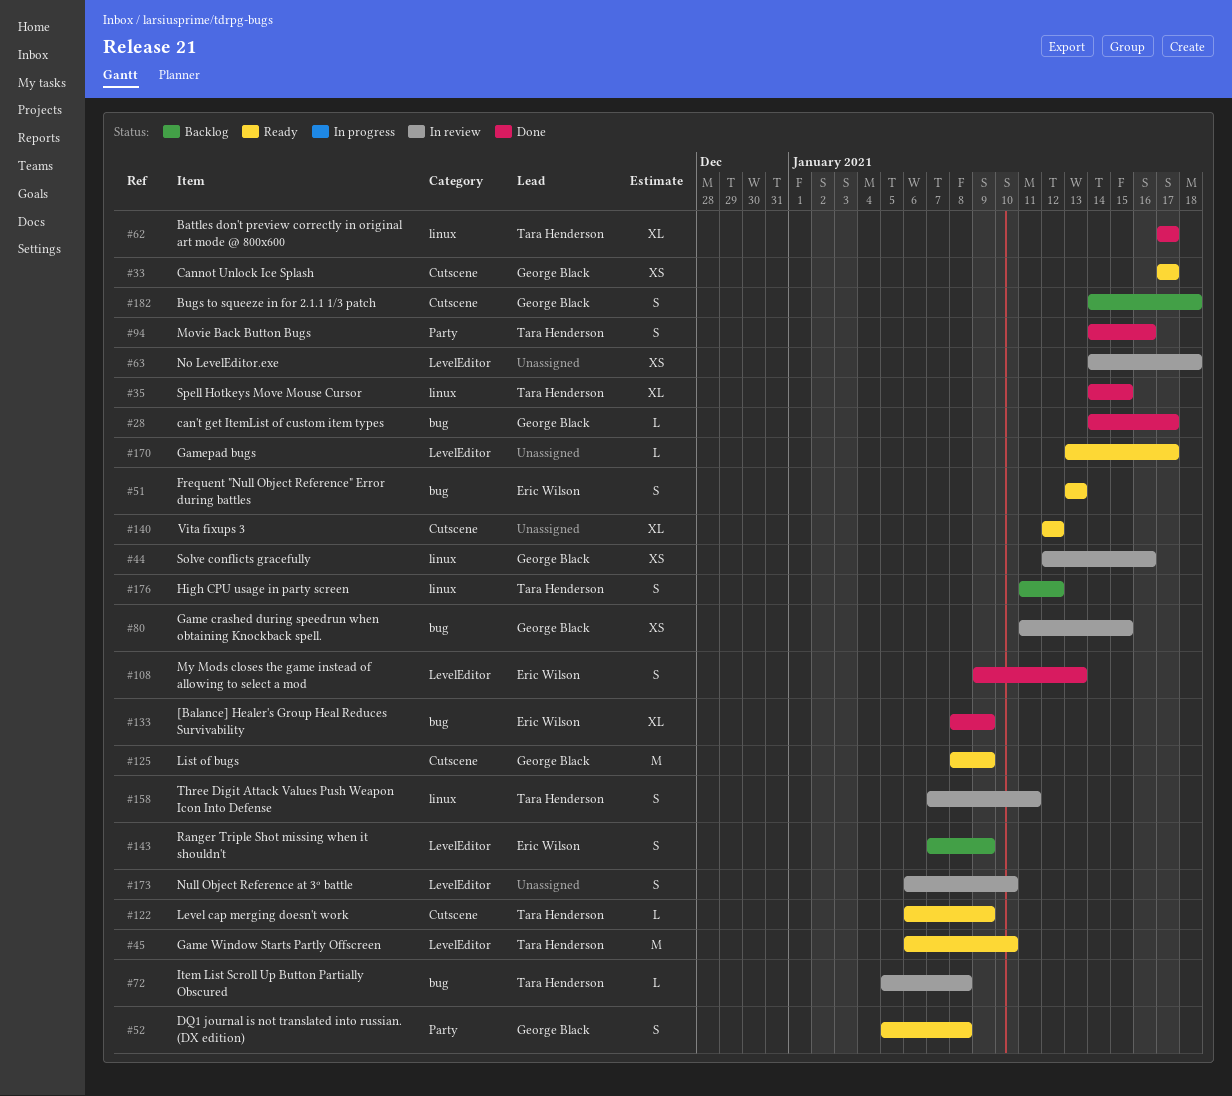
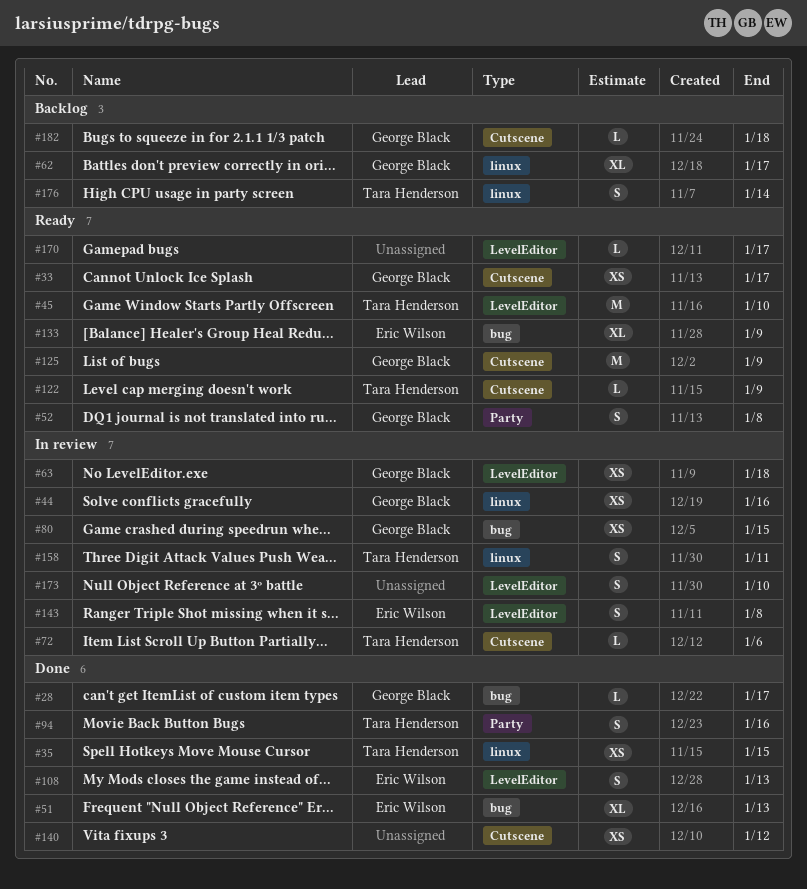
#35, estimate: XL -> XS
#51, status: Ready -> Done
#51, estimate: S -> XL
#62, status: Done -> Backlog
#62, owner: Tara Henderson -> George Black
#63, owner: none -> George Black
#72, label: bug -> Cutscene
#72, due: Jan 8 -> Jan 6
#133, status: Done -> Ready
#140, status: Ready -> Done
#140, estimate: XL -> XS
#143, status: Backlog -> In review
#143, due: Jan 9 -> Jan 8
#176, due: Jan 12 -> Jan 14
#182, estimate: S -> L

